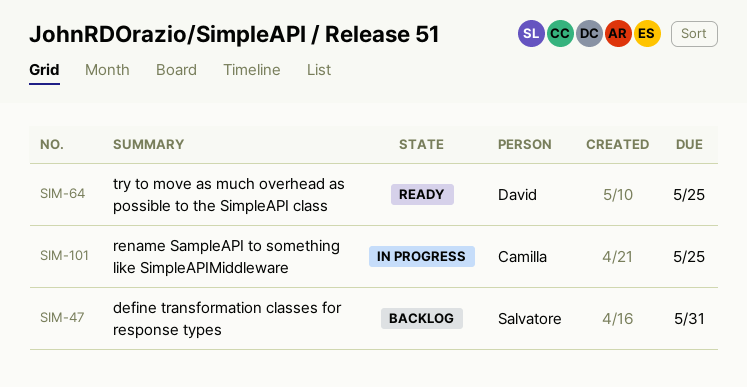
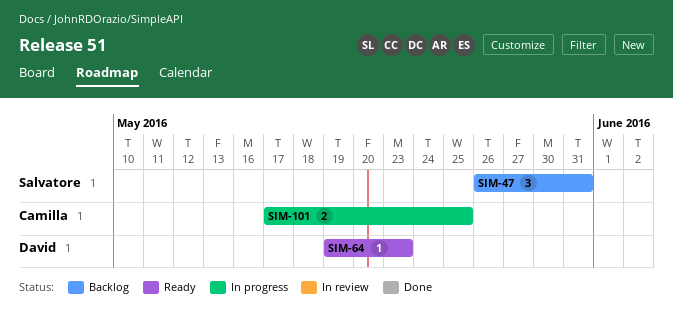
SIM-64, due: May 25 -> May 23

